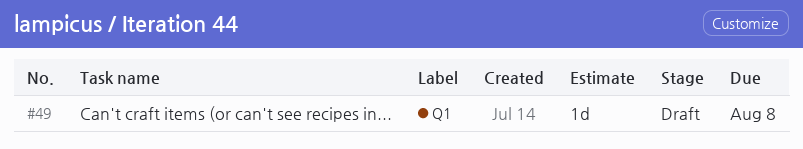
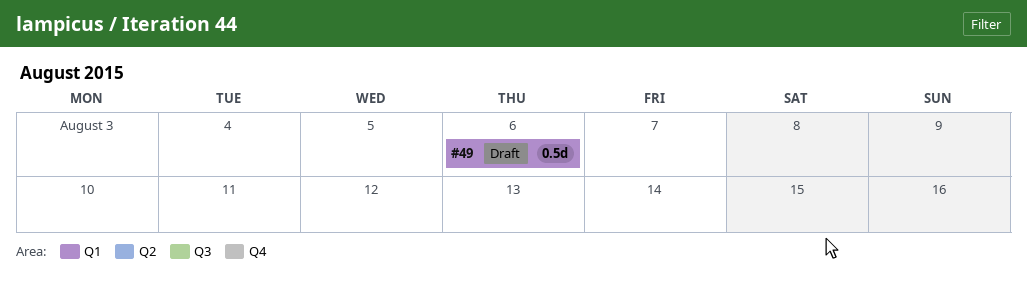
#49, estimate: 1d -> 0.5d
#49, due: Aug 8 -> Aug 6

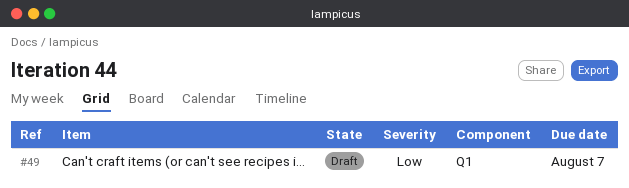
#49, due: Aug 6 -> Aug 7

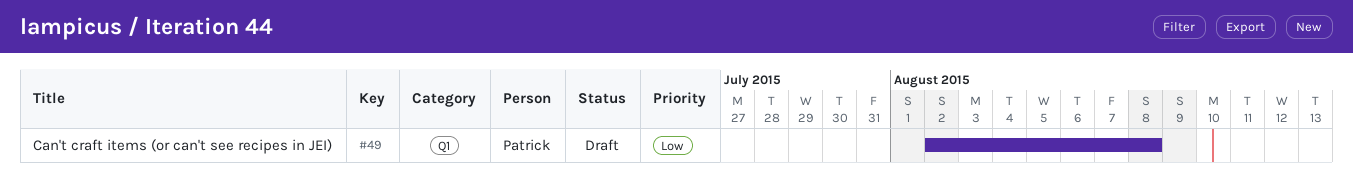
#49, due: Aug 7 -> Aug 8

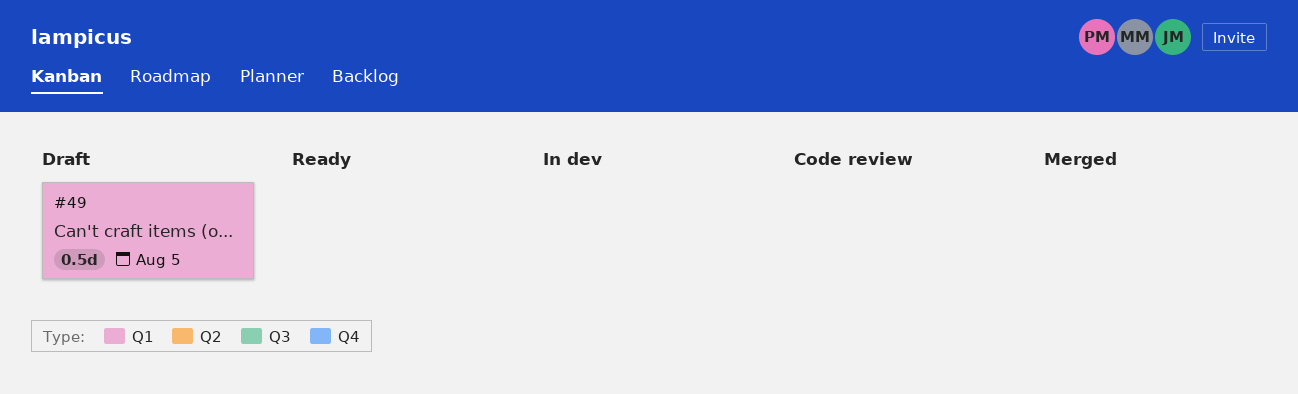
#49, due: Aug 8 -> Aug 5

